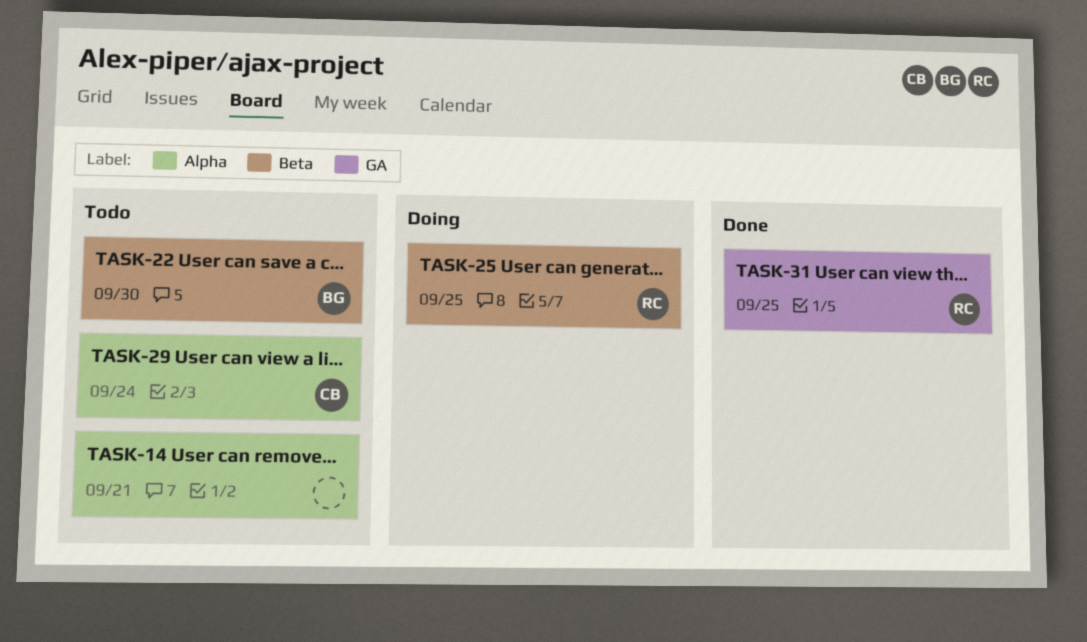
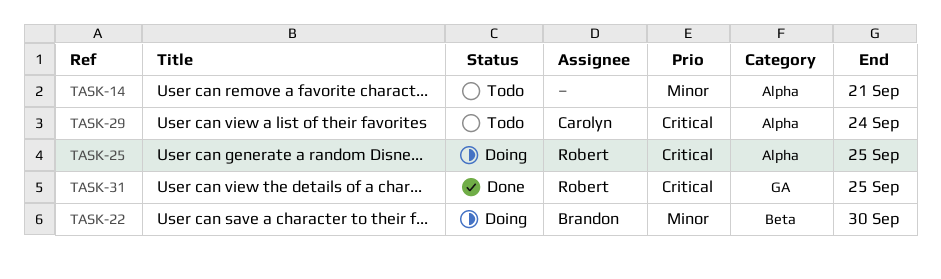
TASK-22, status: Todo -> Doing
TASK-25, label: Beta -> Alpha

